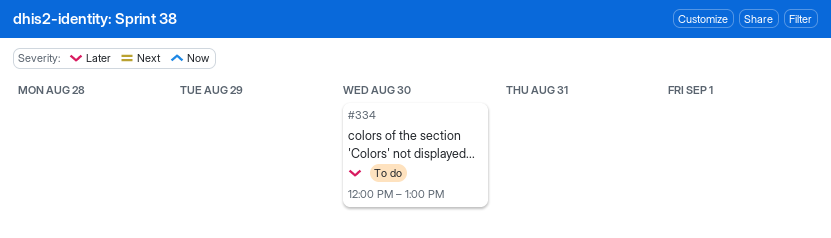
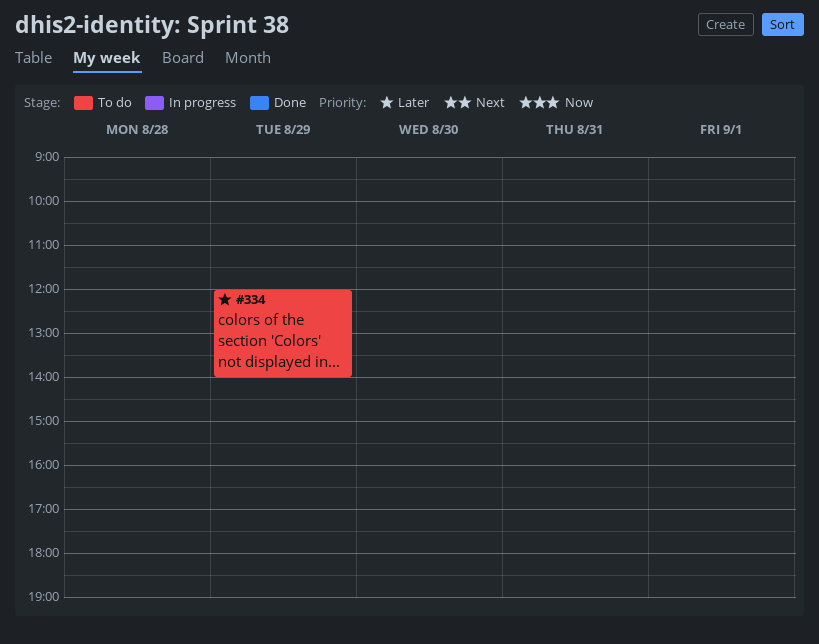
#334, day: Aug 30 -> Aug 29
#334, ends: 13:00 -> 14:00

